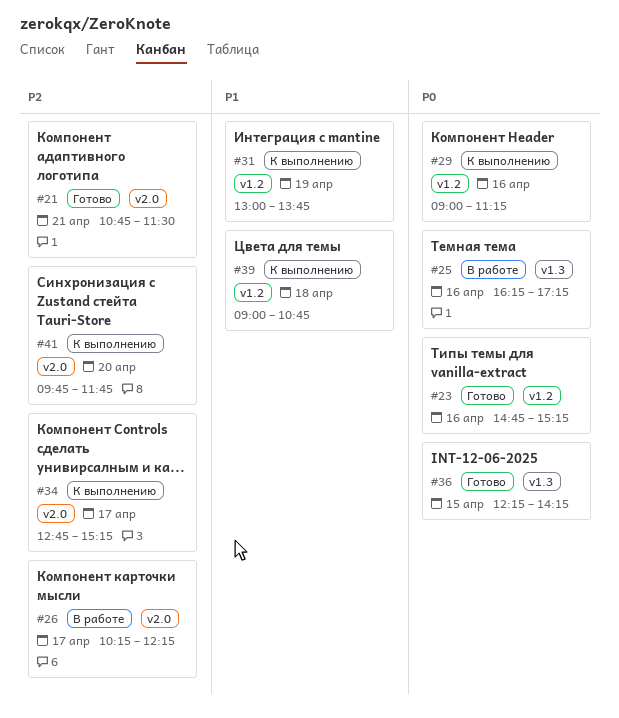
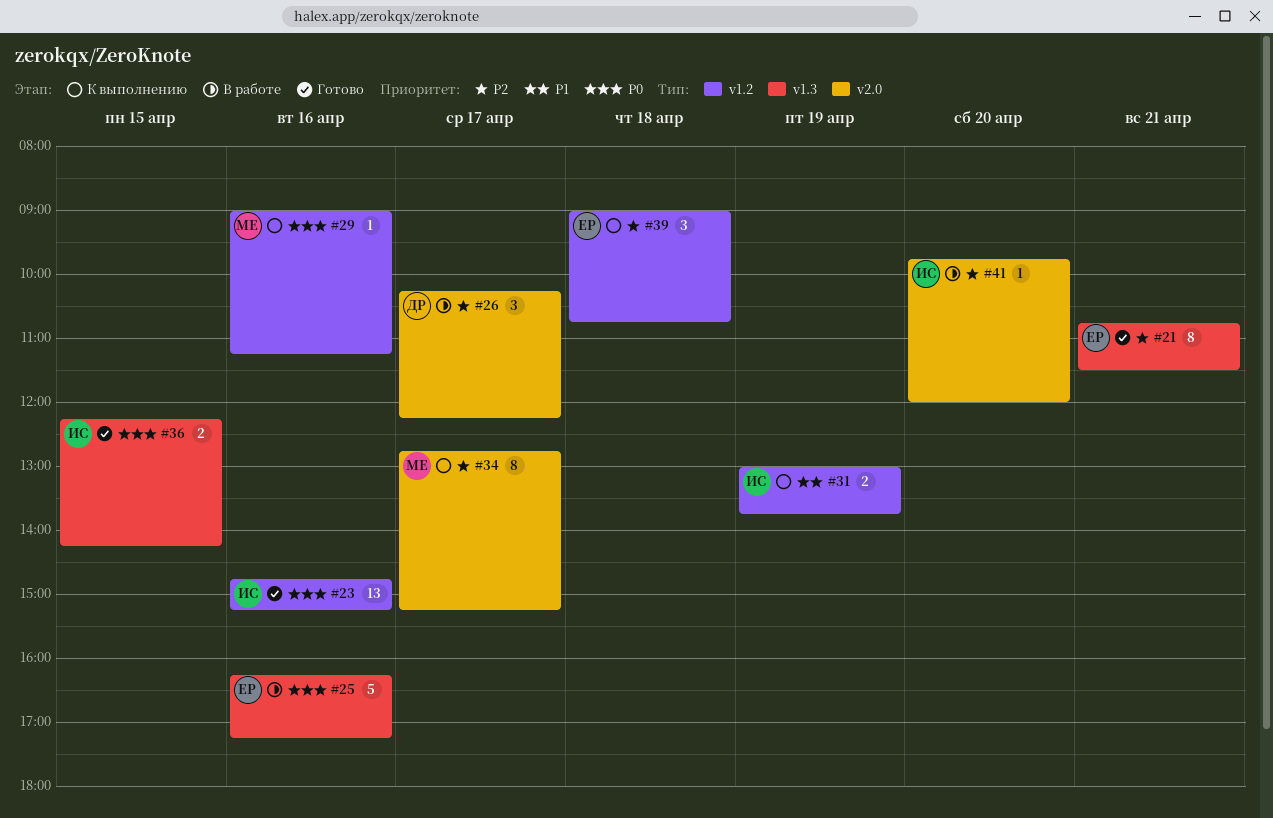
#21, label: v2.0 -> v1.3
#39, priority: P1 -> P2
#41, status: К выполнению -> В работе
#41, ends: 11:45 -> 12:00

